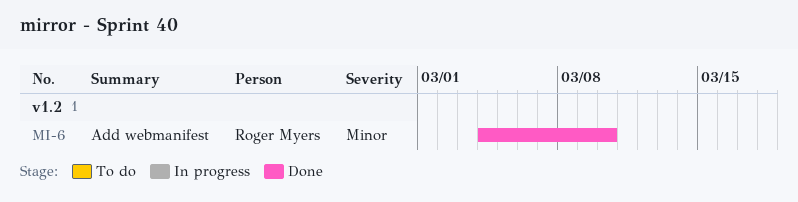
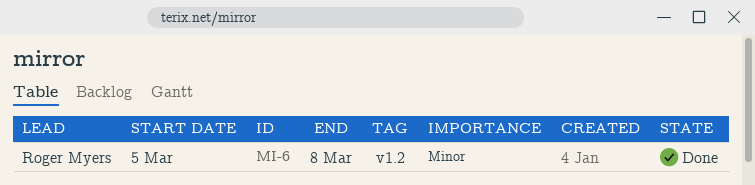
MI-6, start: Mar 4 -> Mar 5
MI-6, due: Mar 10 -> Mar 8

